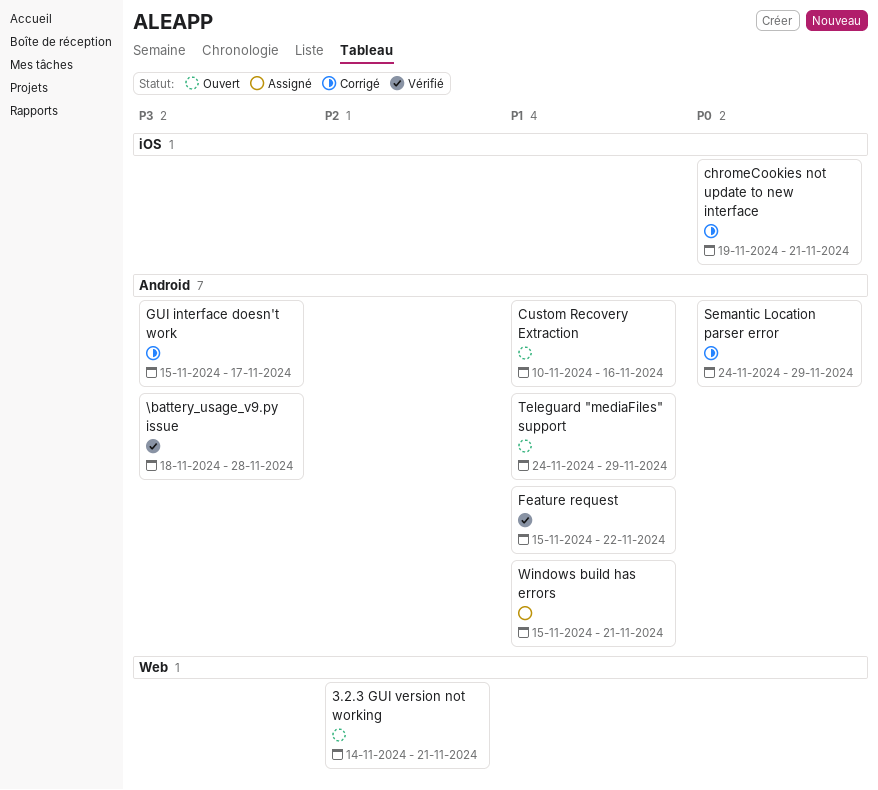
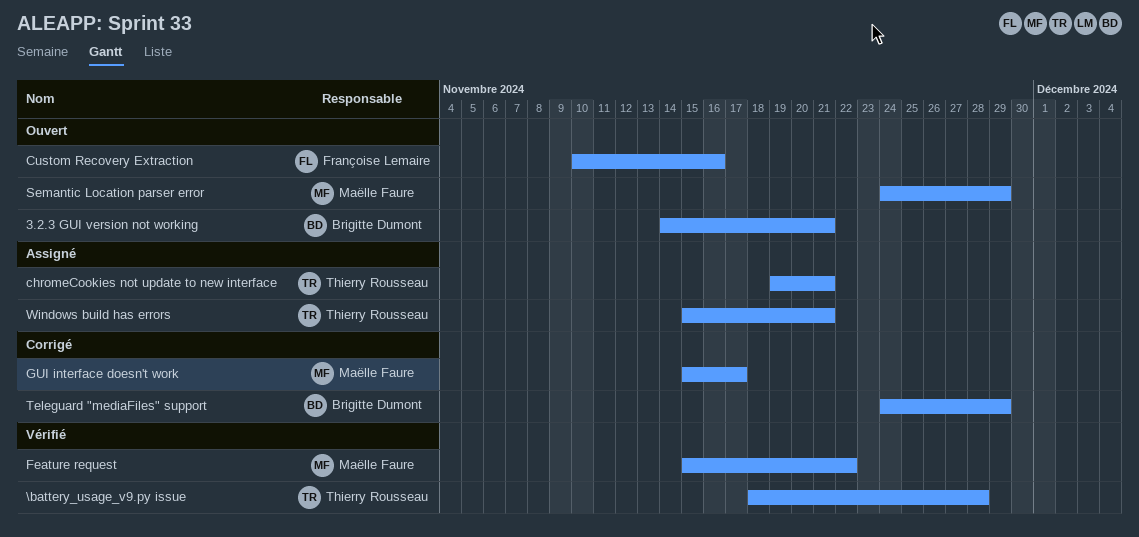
chromeCookies not update to new interface, status: Corrigé -> Assigné
Semantic Location parser error, status: Corrigé -> Ouvert
Teleguard "mediaFiles" support, status: Ouvert -> Corrigé

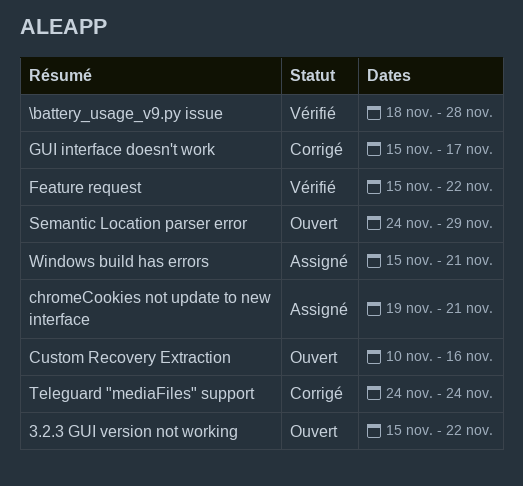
3.2.3 GUI version not working, start: Nov 14 -> Nov 15
3.2.3 GUI version not working, due: Nov 21 -> Nov 22
Teleguard "mediaFiles" support, due: Nov 29 -> Nov 24

